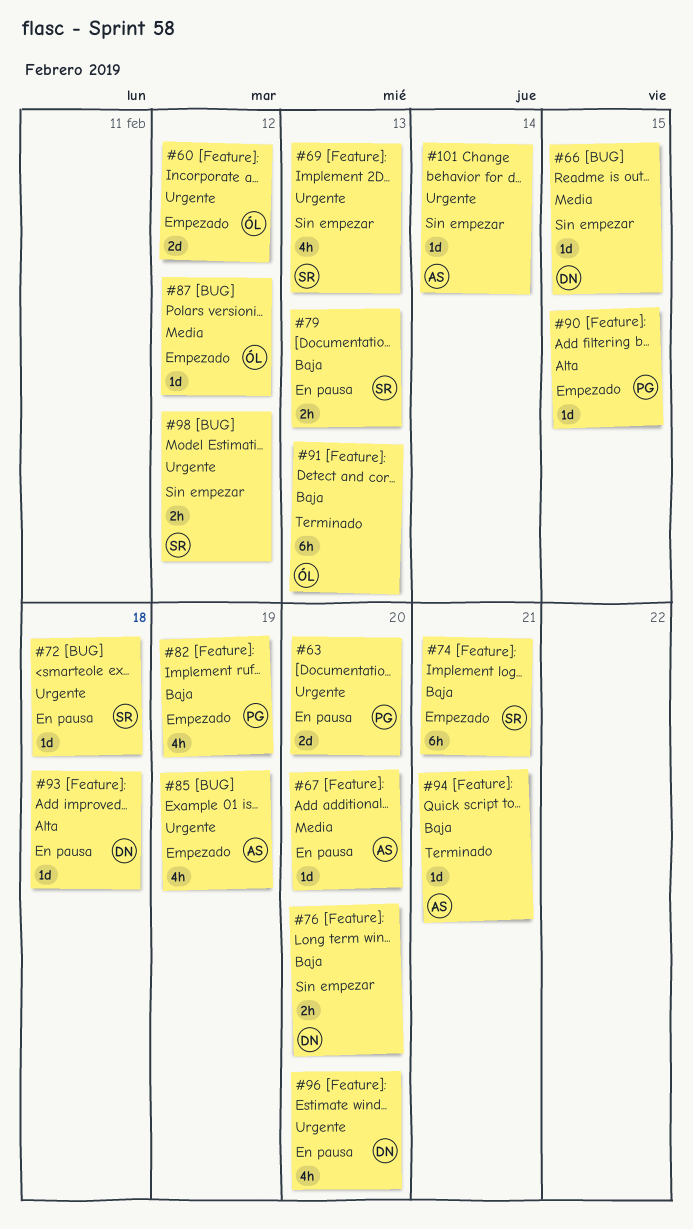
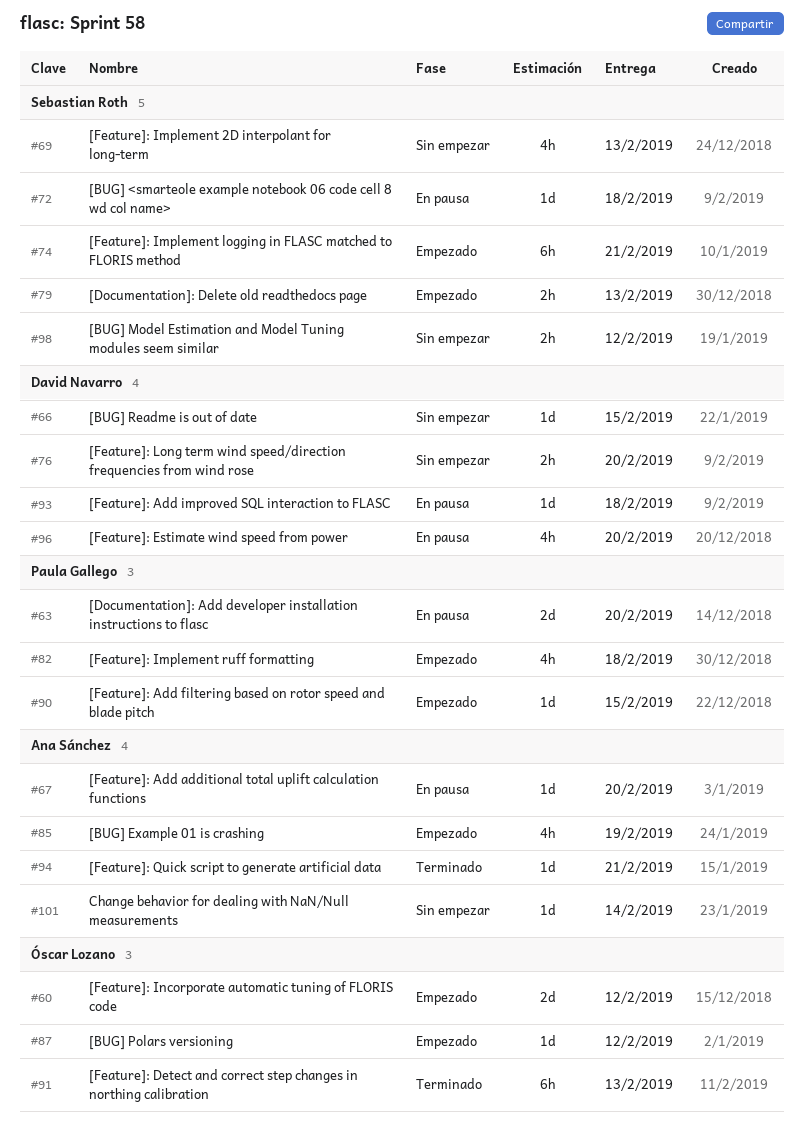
#79, status: En pausa -> Empezado
#82, due: Feb 19 -> Feb 18

